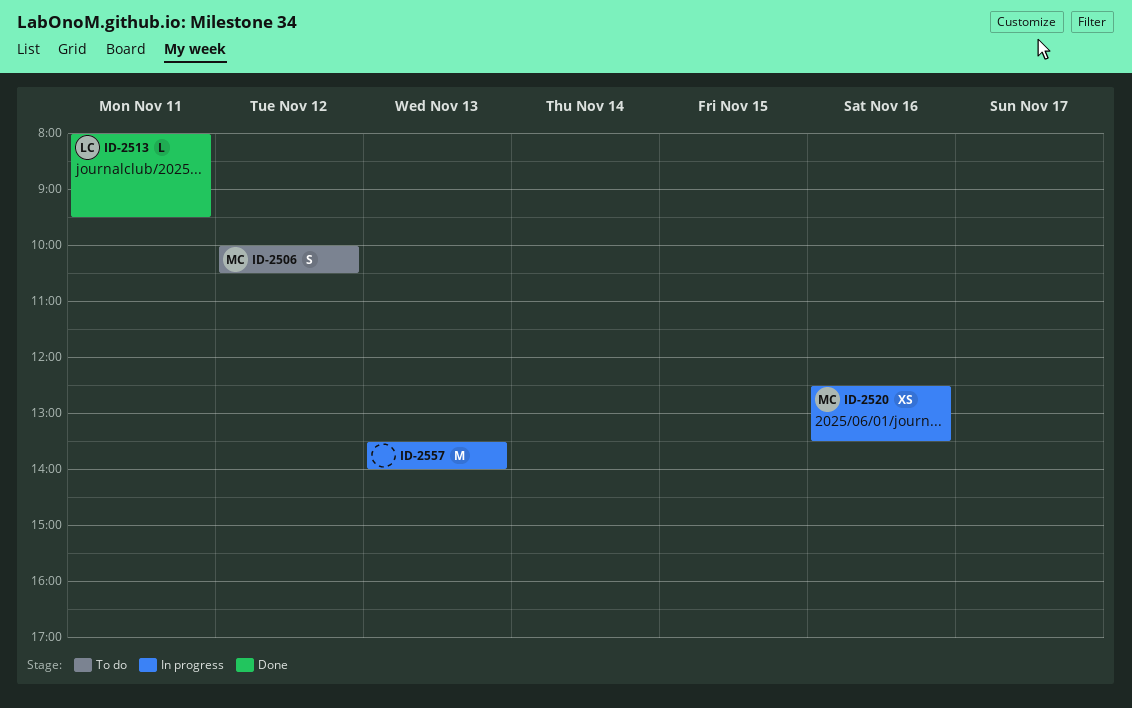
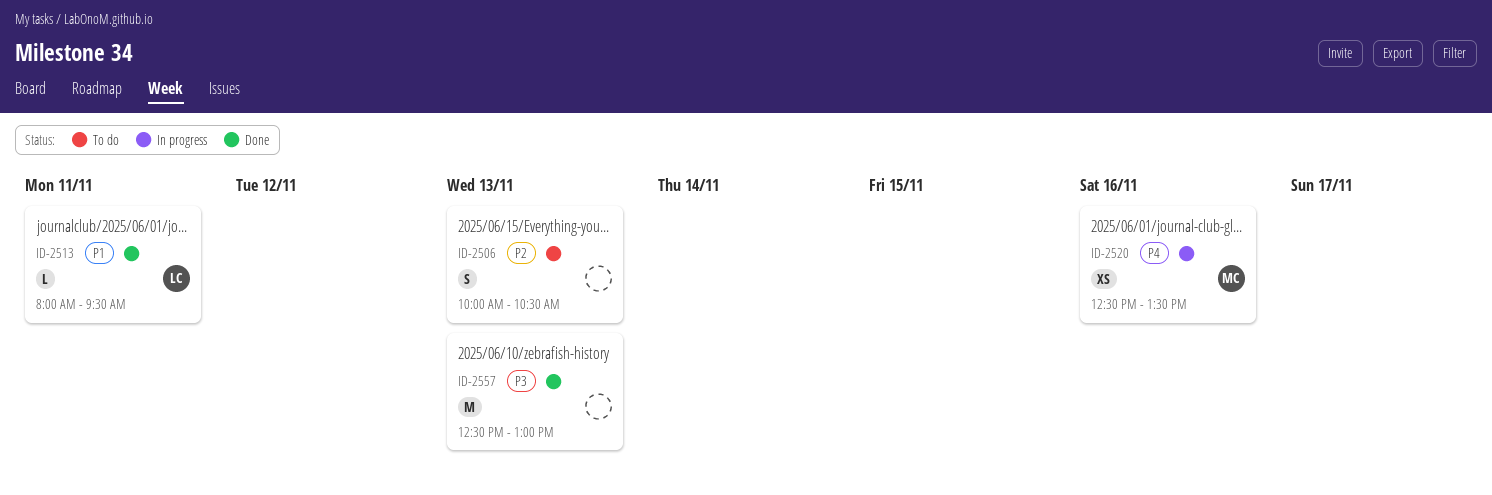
ID-2506, owner: MC -> none
ID-2506, day: Nov 12 -> Nov 13
ID-2557, status: In progress -> Done
ID-2557, begins: 13:30 -> 12:30
ID-2557, ends: 14:00 -> 13:00

